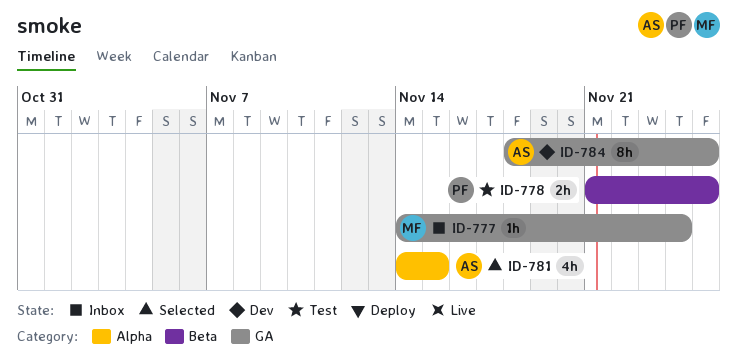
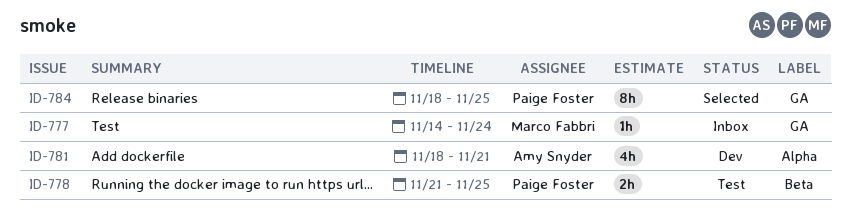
ID-781, status: Selected -> Dev
ID-781, start: Nov 14 -> Nov 18
ID-781, due: Nov 15 -> Nov 21
ID-784, status: Dev -> Selected
ID-784, owner: Amy Snyder -> Paige Foster

